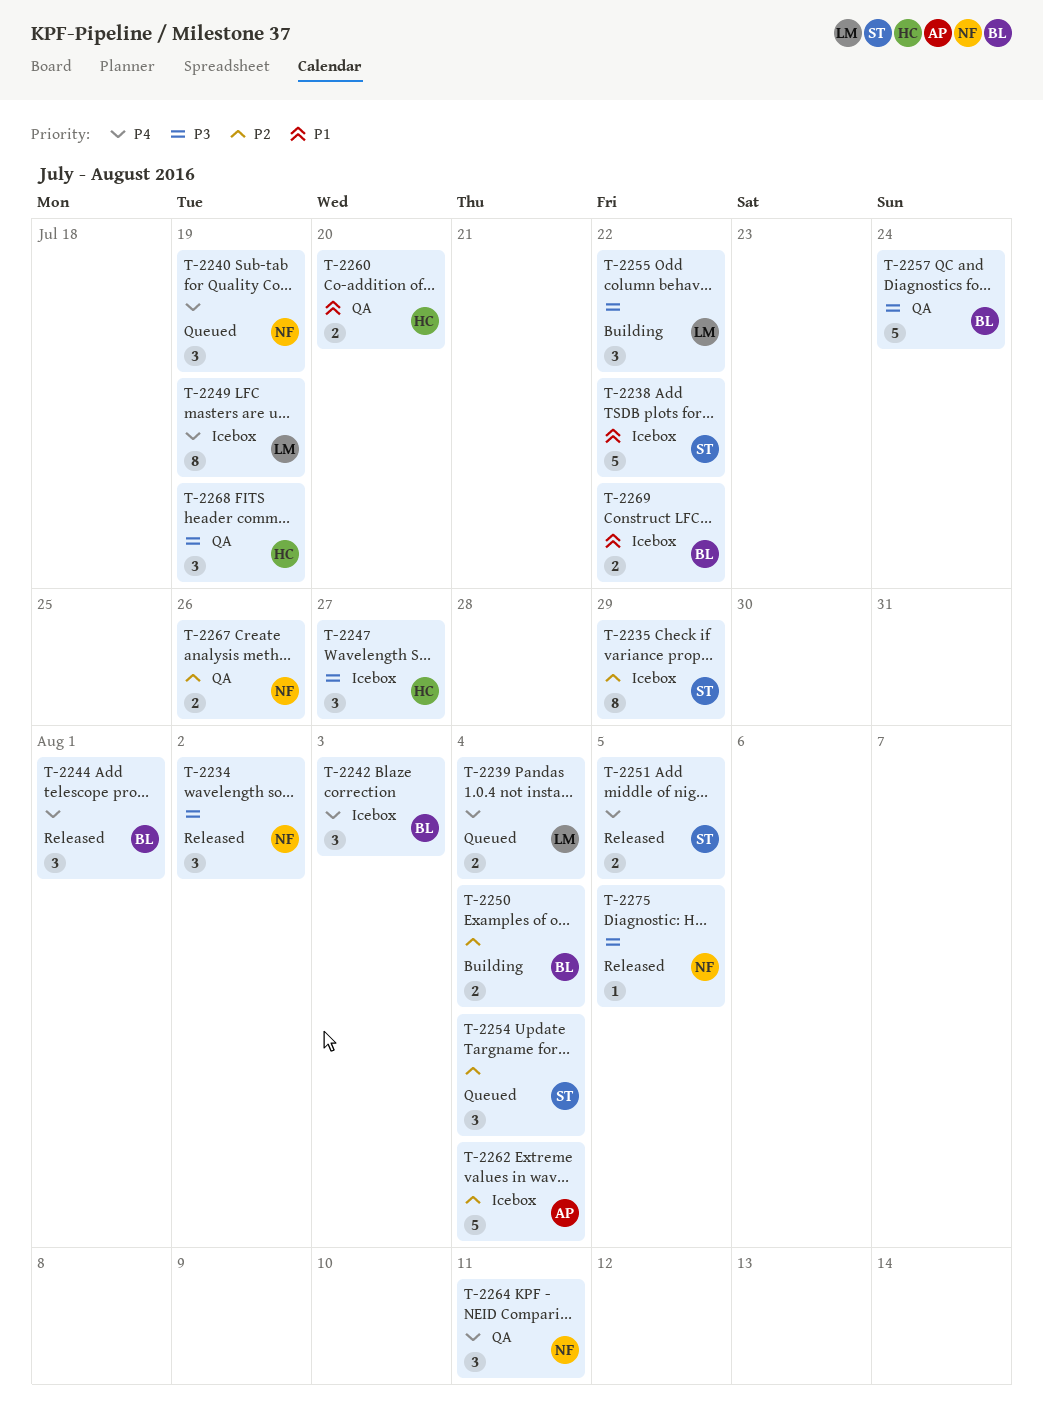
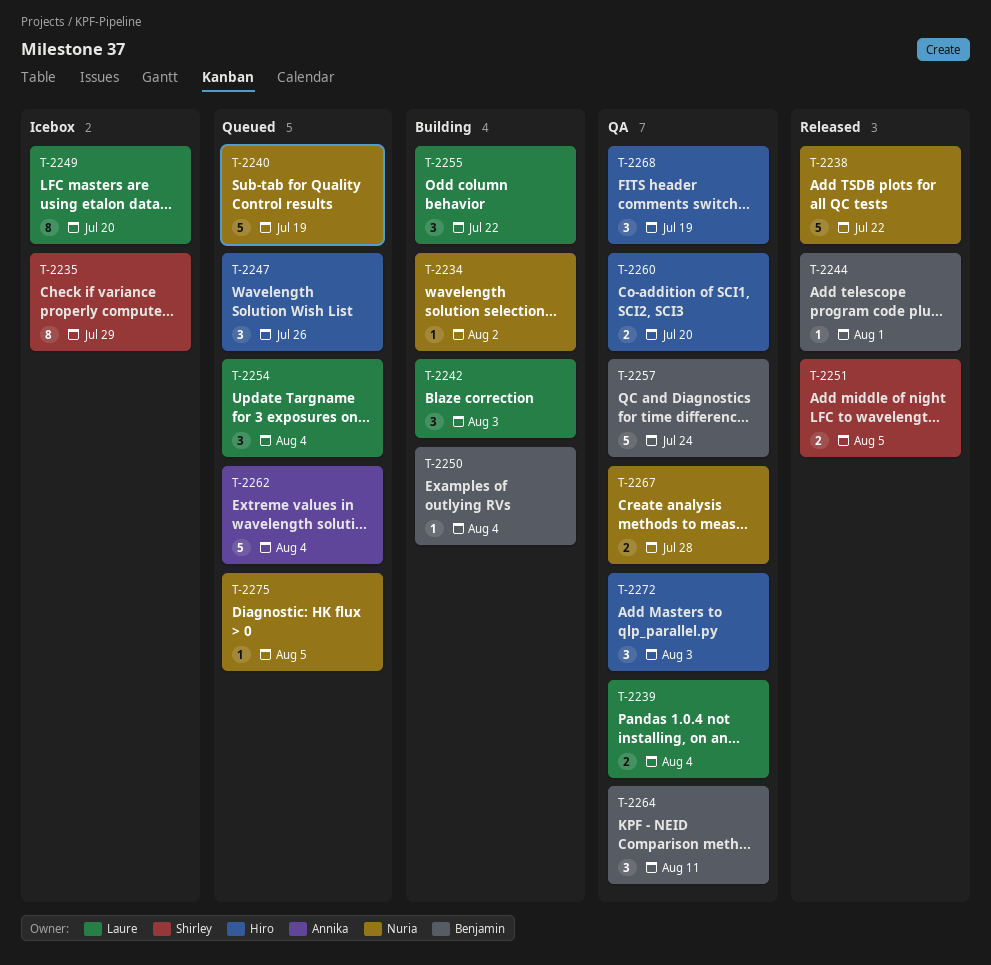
T-2234, status: Released -> Building
T-2234, estimate: 3 -> 1
T-2238, status: Icebox -> Released
T-2238, owner: Shirley -> Nuria
T-2239, status: Queued -> QA
T-2240, estimate: 3 -> 5
T-2242, status: Icebox -> Building
T-2242, owner: Benjamin -> Laure
T-2244, estimate: 3 -> 1
T-2247, status: Icebox -> Queued
T-2247, due: Jul 27 -> Jul 26
T-2249, due: Jul 19 -> Jul 20
T-2250, estimate: 2 -> 1
T-2254, owner: Shirley -> Laure
T-2262, status: Icebox -> Queued
T-2264, owner: Nuria -> Benjamin
T-2267, due: Jul 26 -> Jul 28
T-2269: present -> none
T-2272: none -> present
T-2275, status: Released -> Queued

